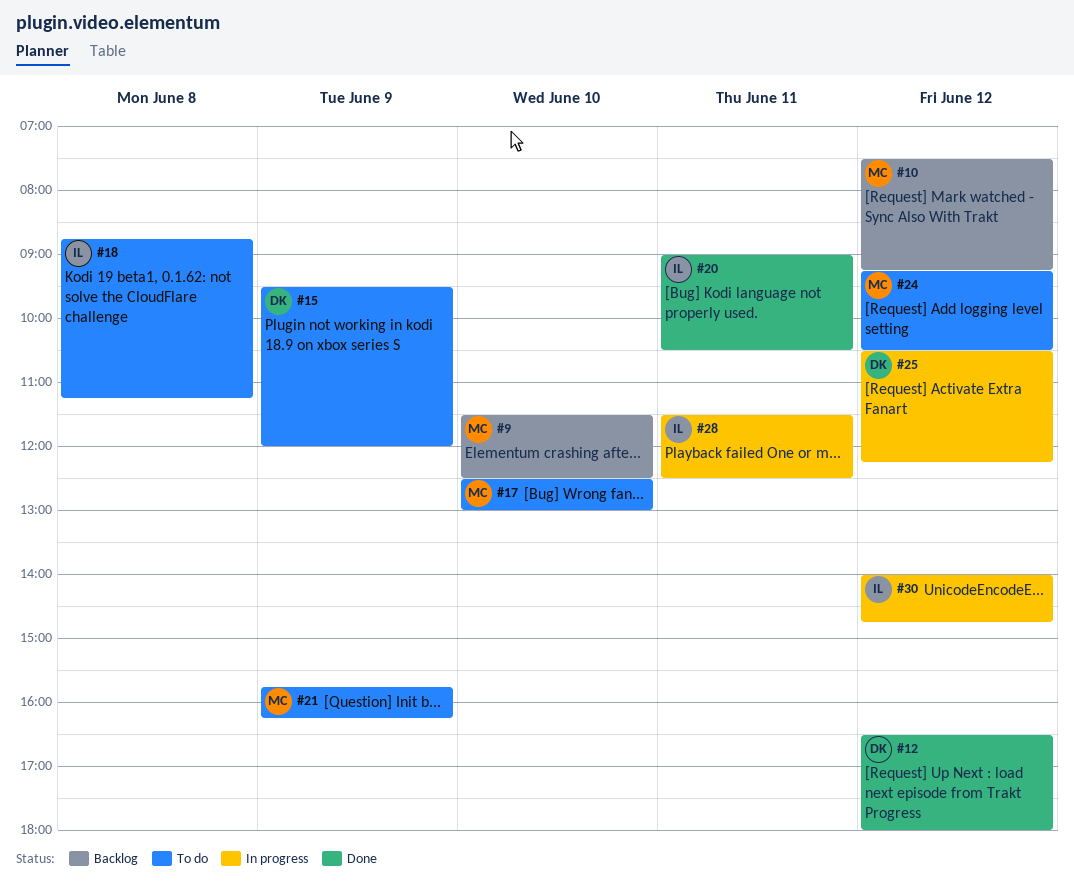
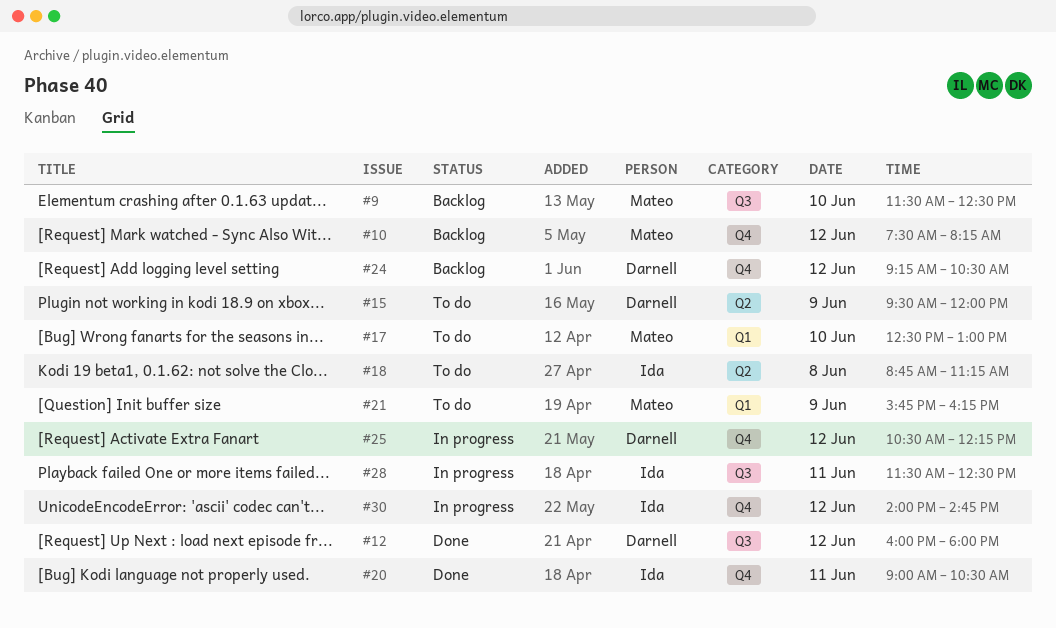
#10, ends: 09:15 -> 08:15
#12, begins: 16:30 -> 16:00
#24, status: To do -> Backlog
#24, owner: Mateo -> Darnell

